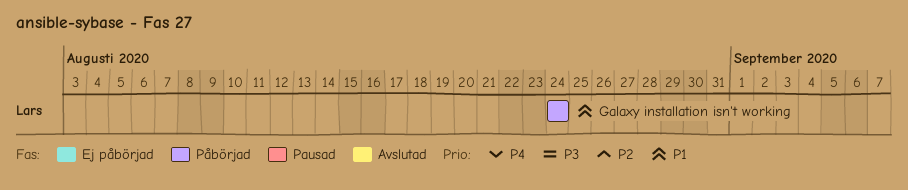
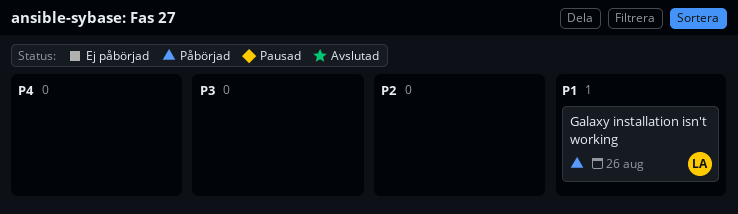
Galaxy installation isn't working, due: Aug 24 -> Aug 26

